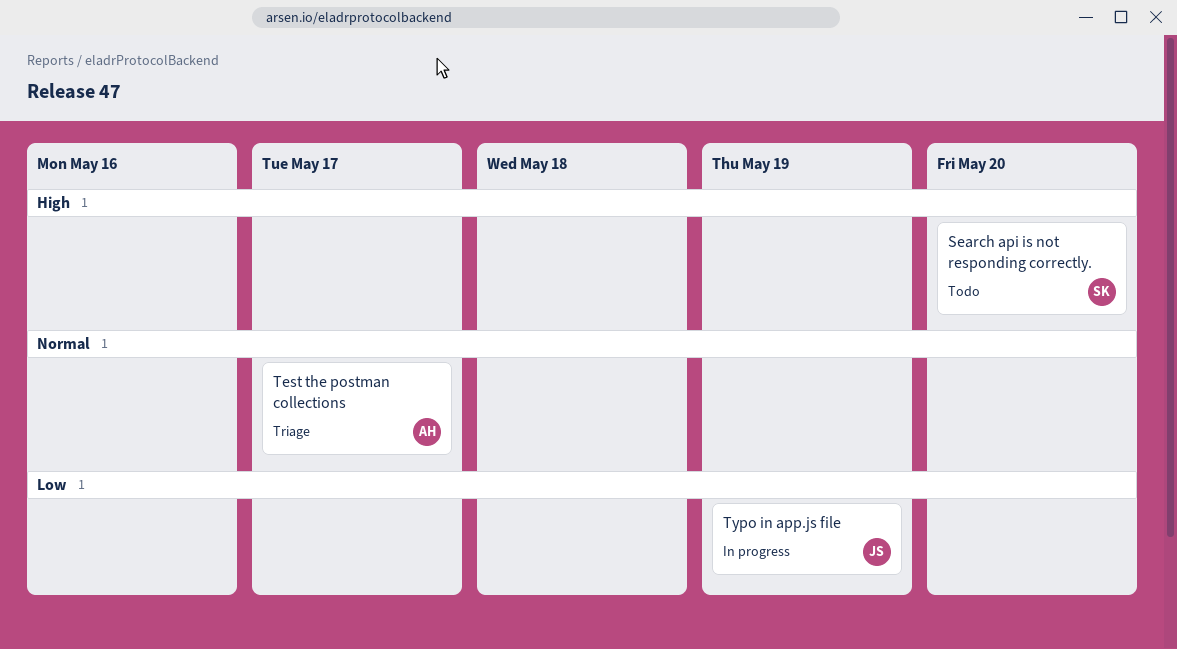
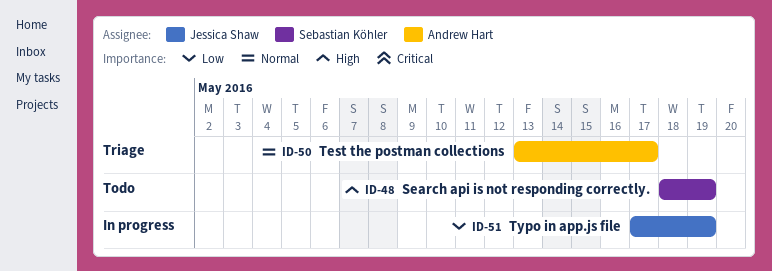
Search api is not responding correctly., due: May 20 -> May 19

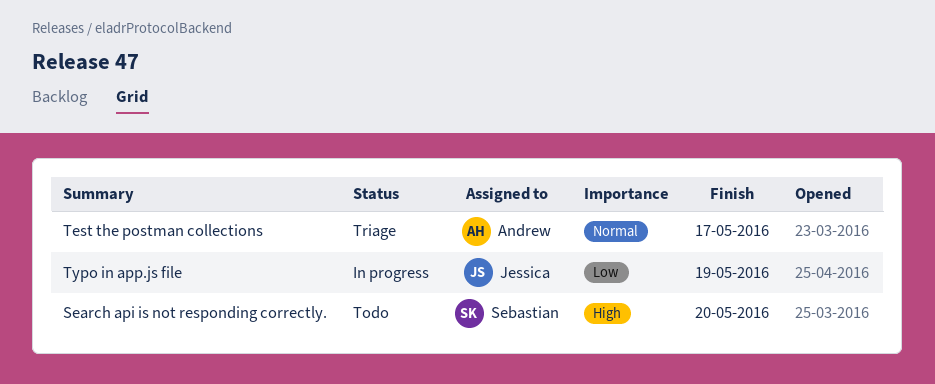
Search api is not responding correctly., due: May 19 -> May 20

